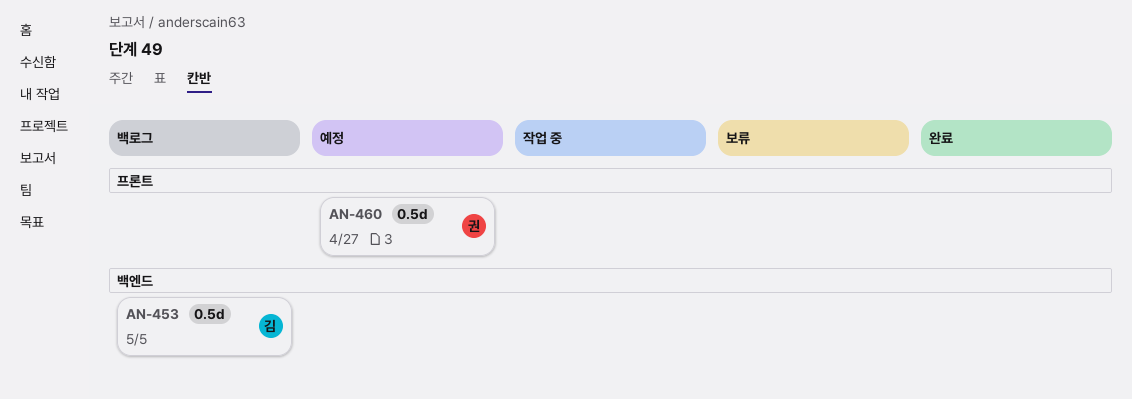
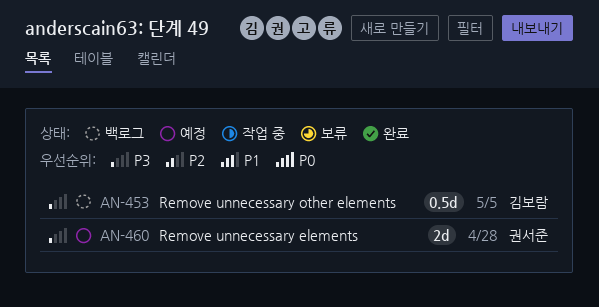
AN-460, estimate: 0.5d -> 2d
AN-460, due: Apr 27 -> Apr 28

